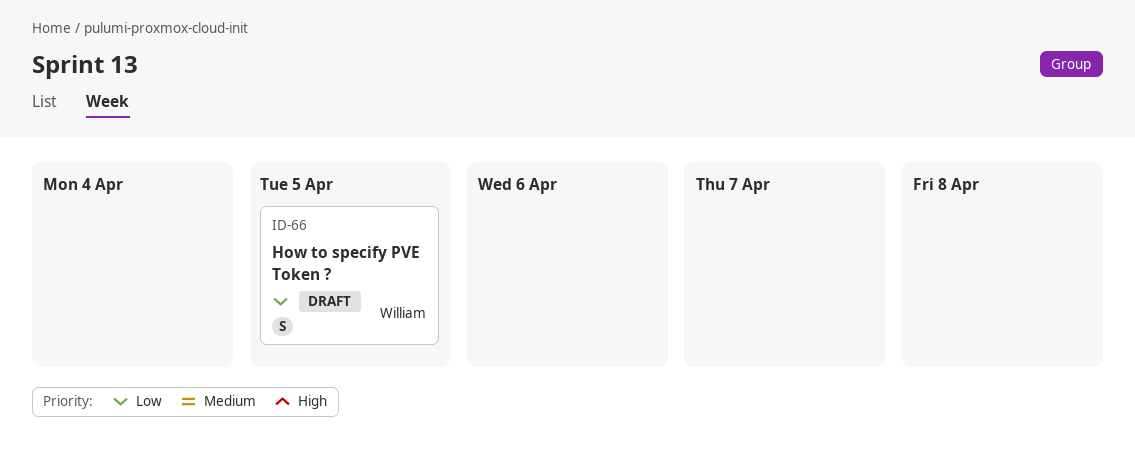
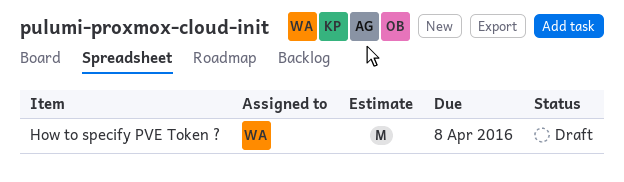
How to specify PVE Token ?, estimate: S -> M
How to specify PVE Token ?, due: Apr 5 -> Apr 8

